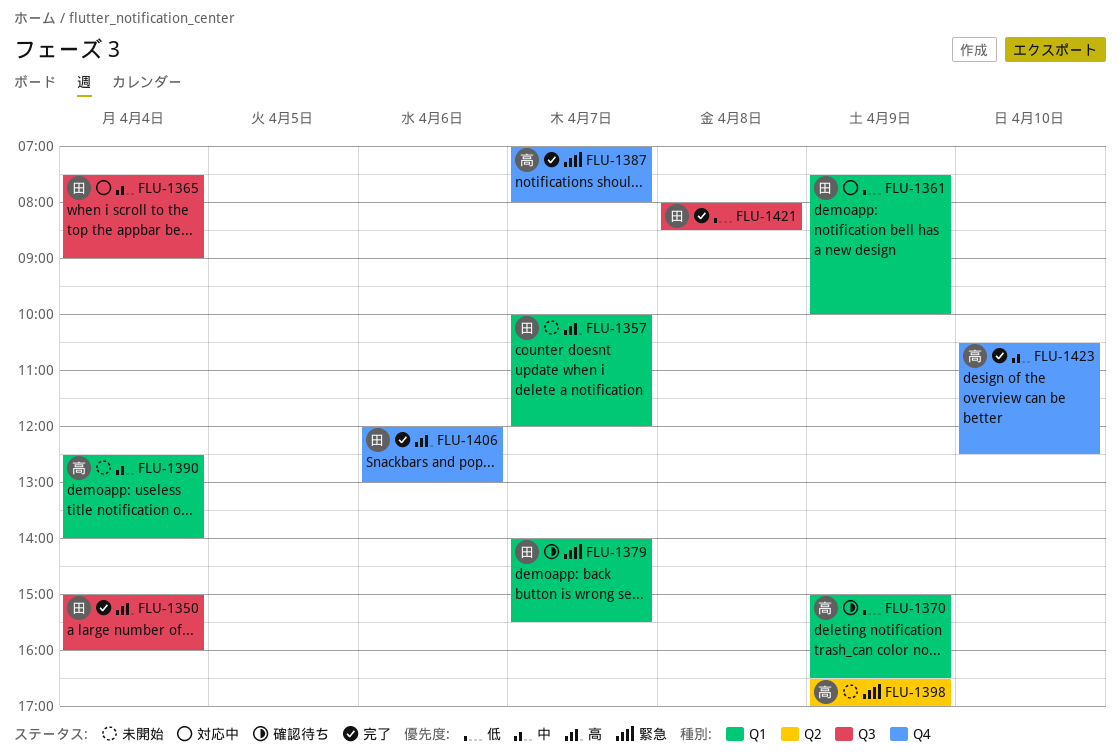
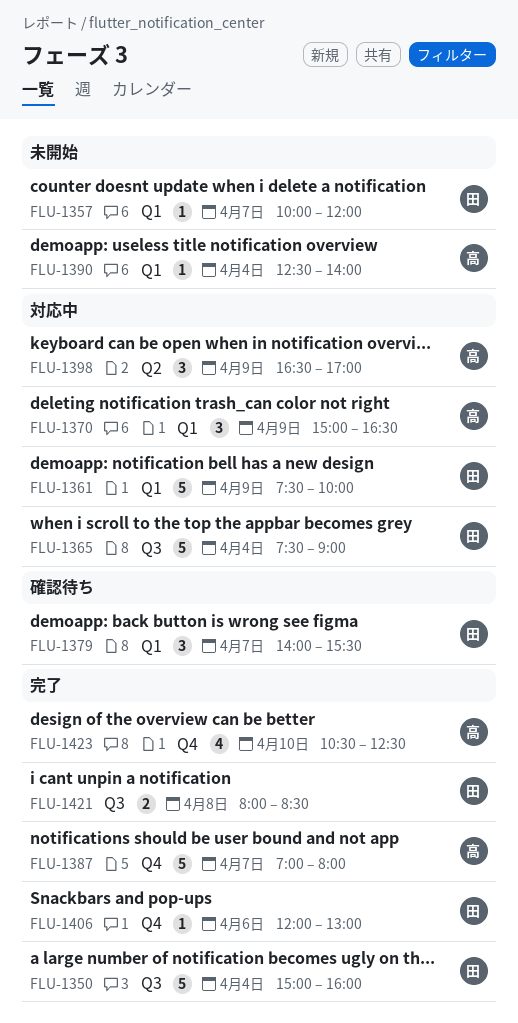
FLU-1370, status: 確認待ち -> 対応中
FLU-1398, status: 未開始 -> 対応中

